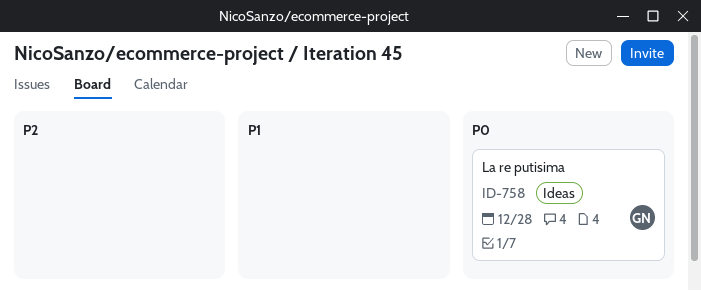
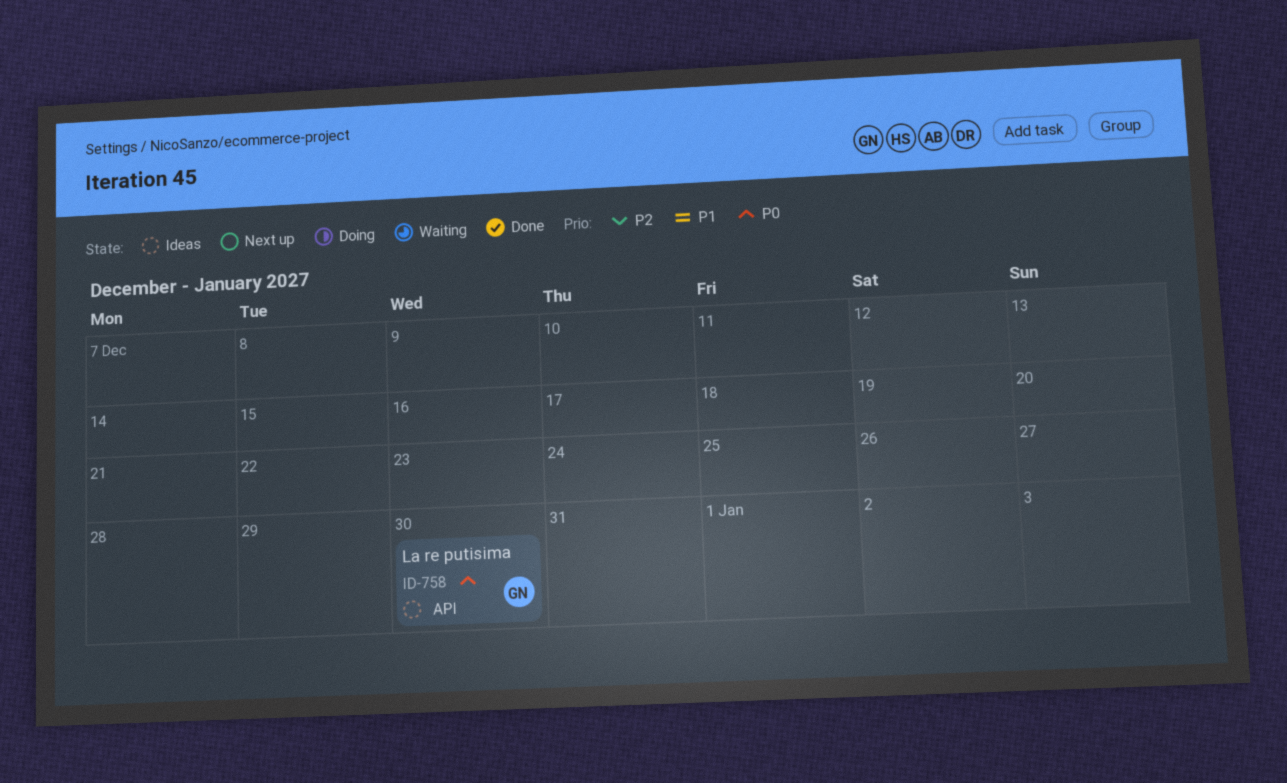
ID-758, due: Dec 28 -> Dec 30

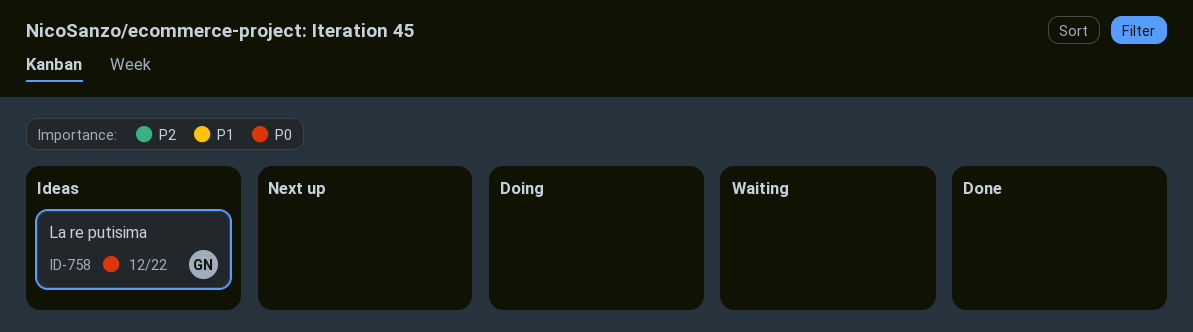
ID-758, due: Dec 30 -> Dec 22

